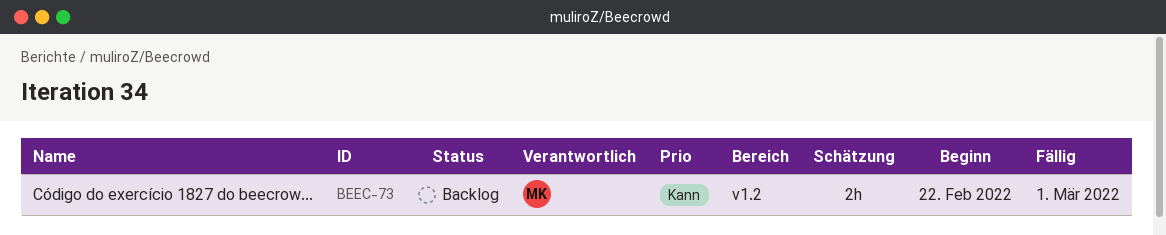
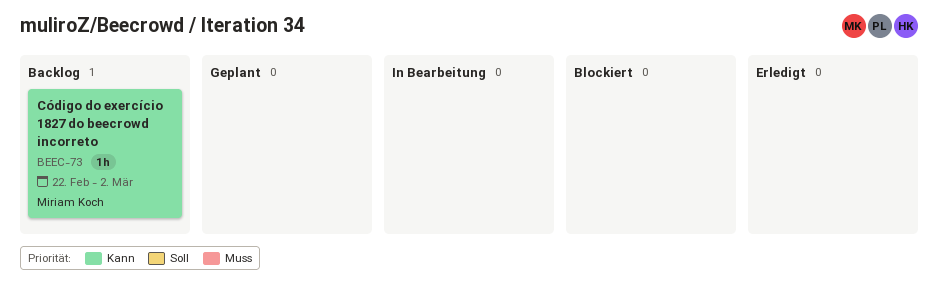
BEEC-73, estimate: 2h -> 1h
BEEC-73, due: Mar 1 -> Mar 2

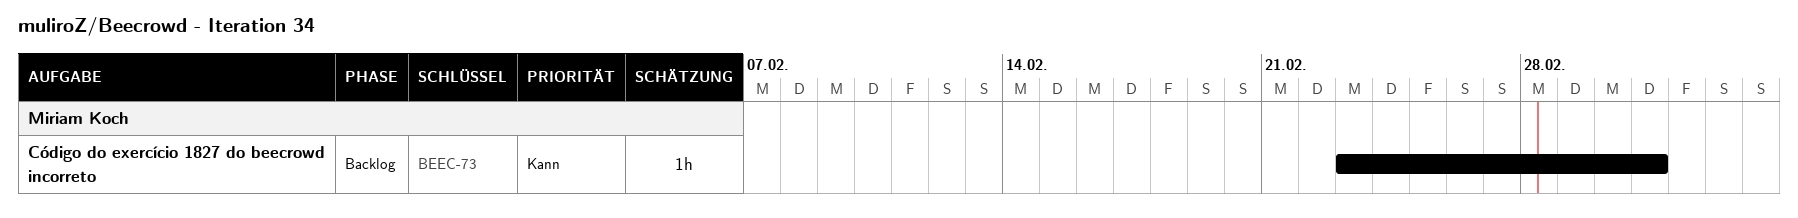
BEEC-73, start: Feb 22 -> Feb 23
BEEC-73, due: Mar 2 -> Mar 3

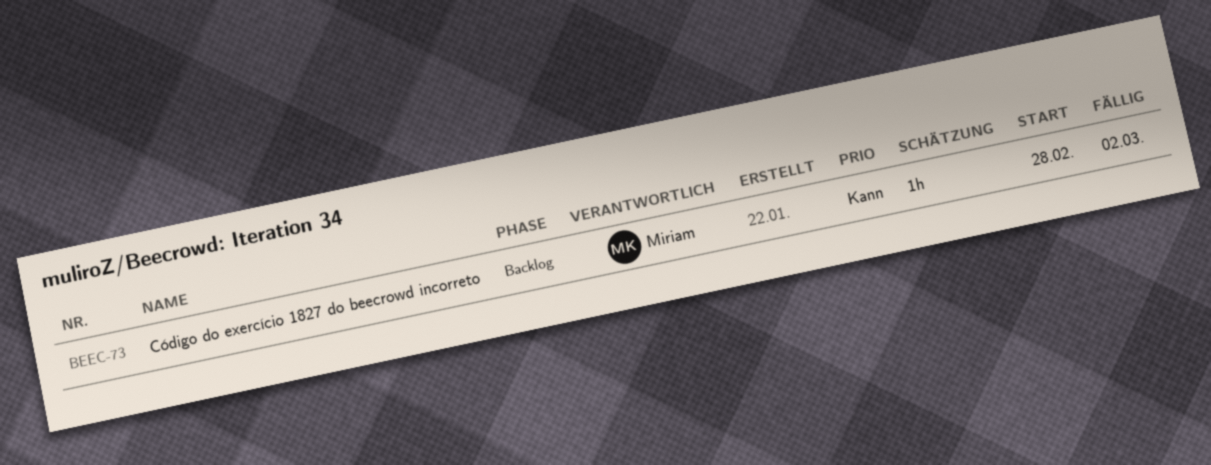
BEEC-73, start: Feb 23 -> Feb 28
BEEC-73, due: Mar 3 -> Mar 2

